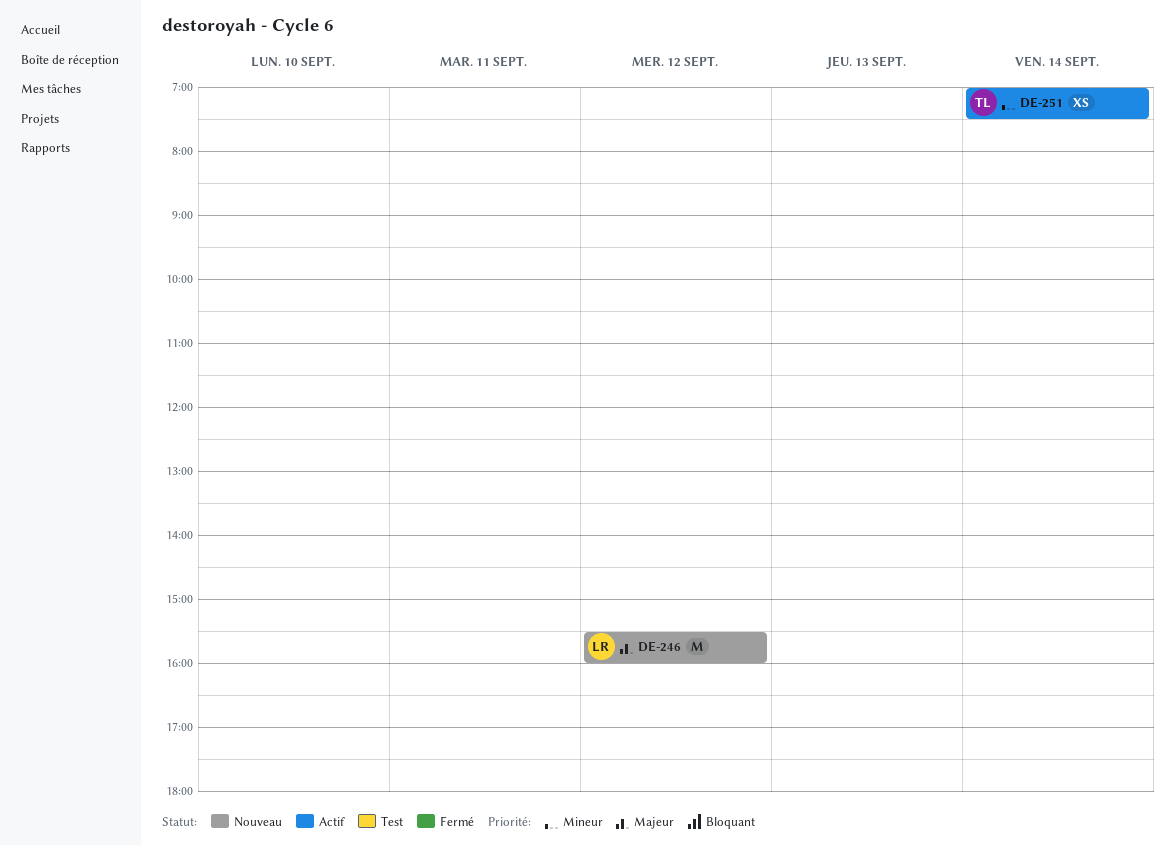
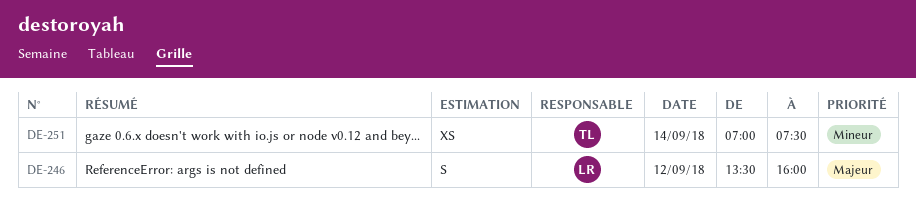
DE-246, estimate: M -> S
DE-246, begins: 15:30 -> 13:30

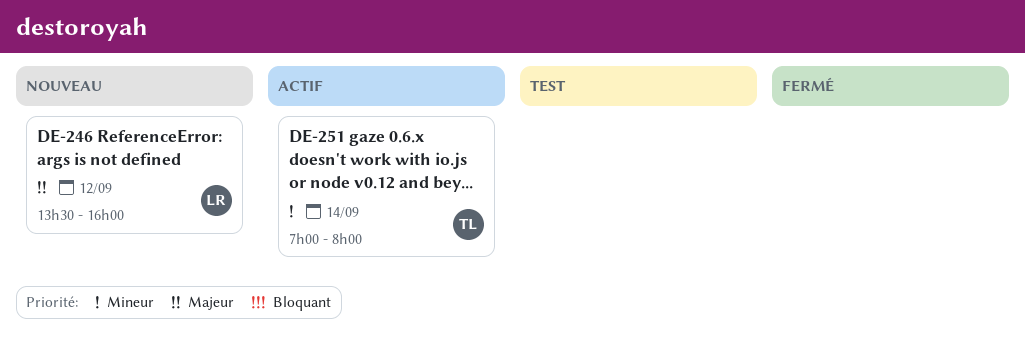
DE-251, ends: 07:30 -> 08:00

